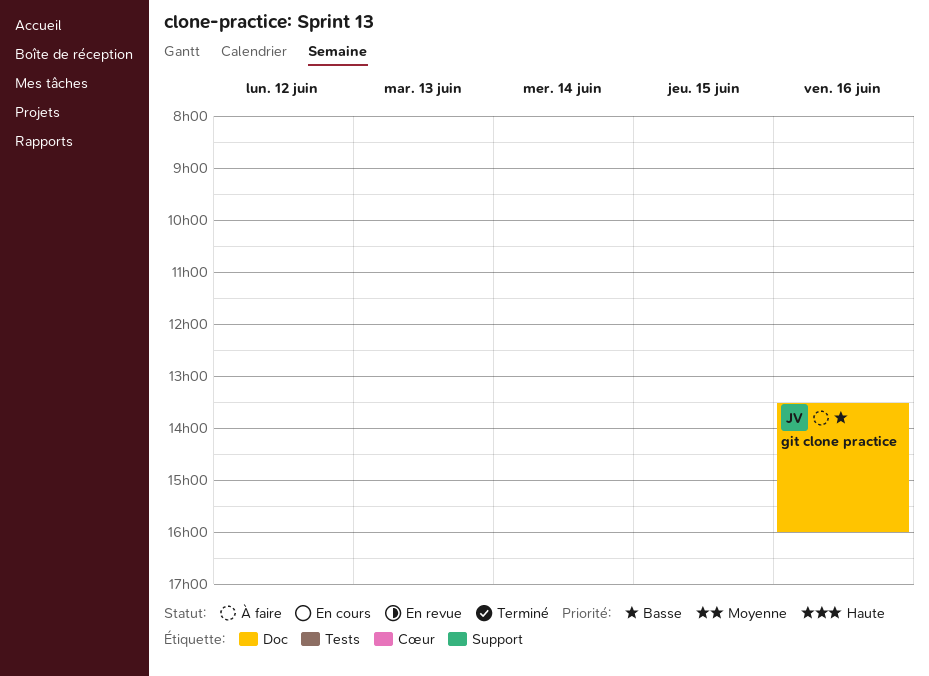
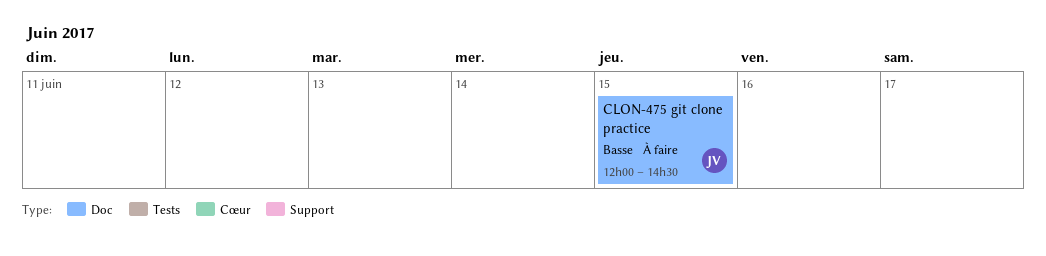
git clone practice, day: Jun 16 -> Jun 15
git clone practice, begins: 13:30 -> 12:00
git clone practice, ends: 16:00 -> 14:30

